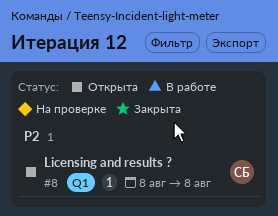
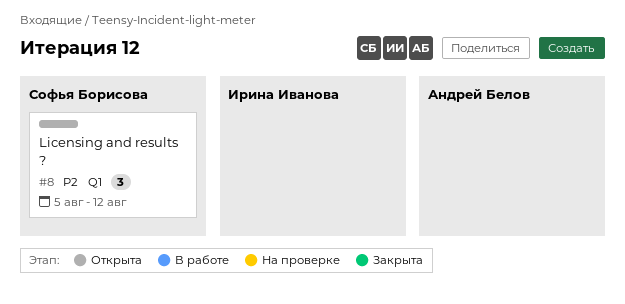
#8, estimate: 1 -> 3
#8, start: Aug 8 -> Aug 5
#8, due: Aug 8 -> Aug 12

